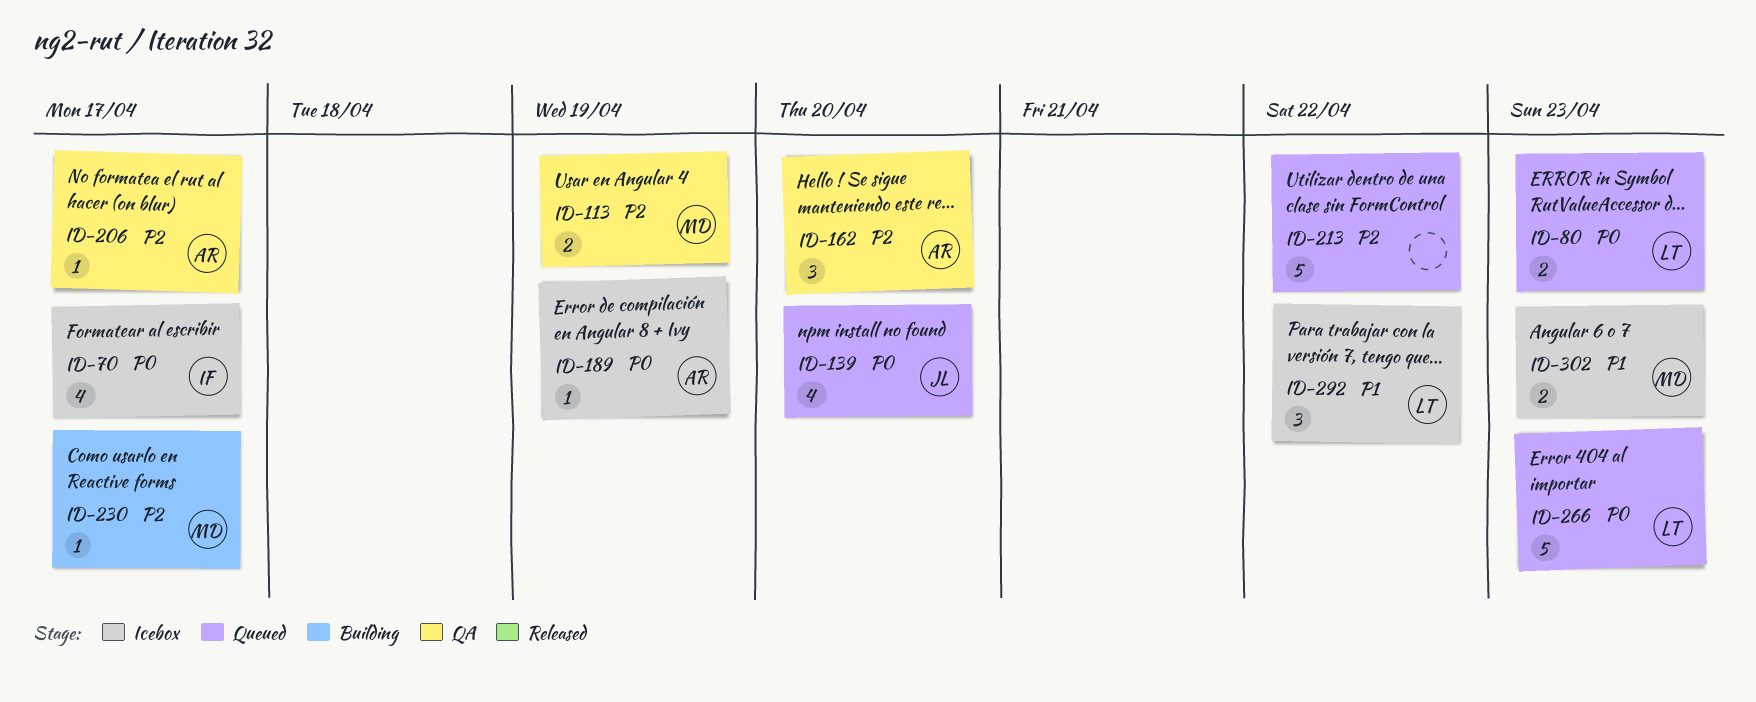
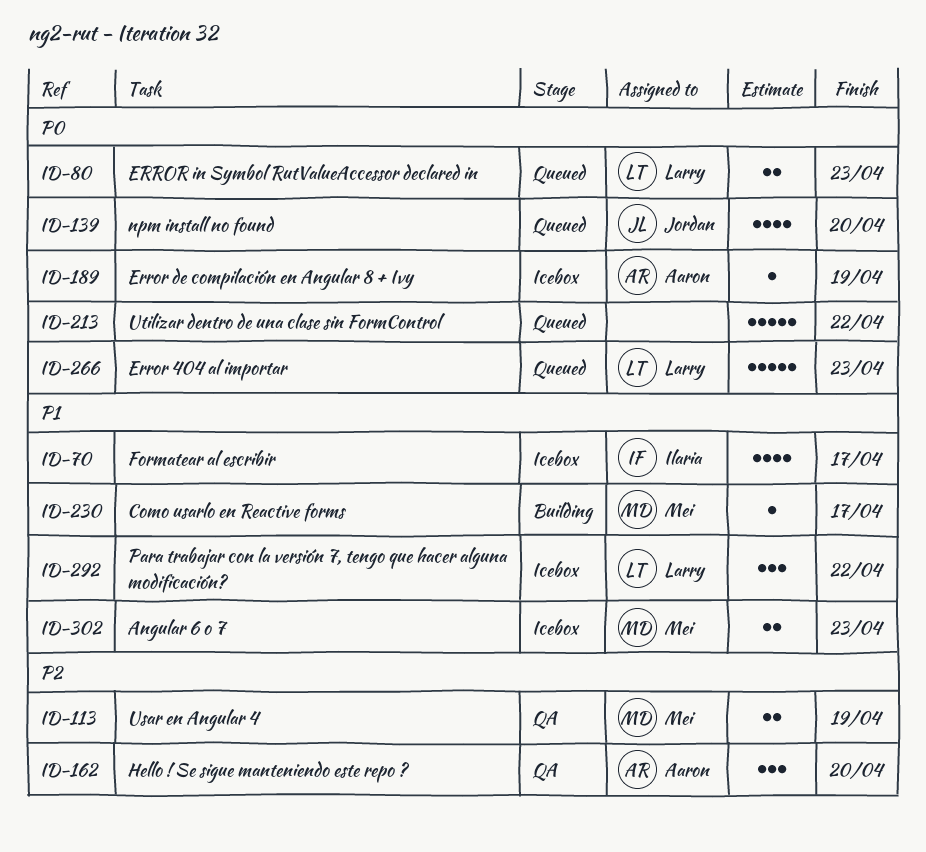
ID-70, priority: P0 -> P1
ID-206: present -> none
ID-213, priority: P2 -> P0
ID-230, priority: P2 -> P1

